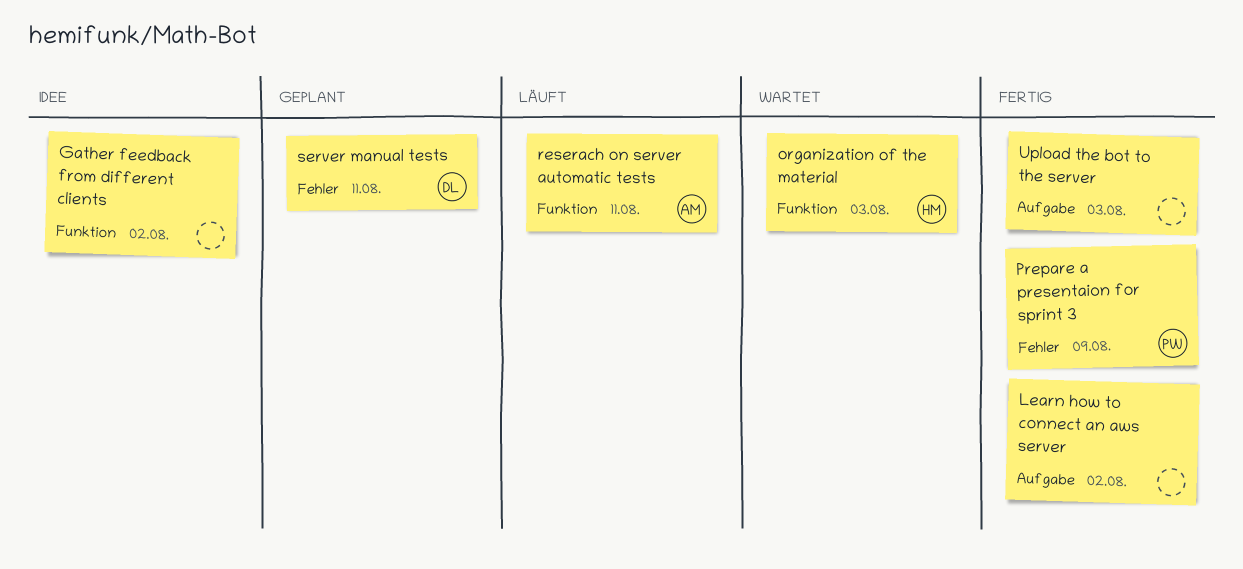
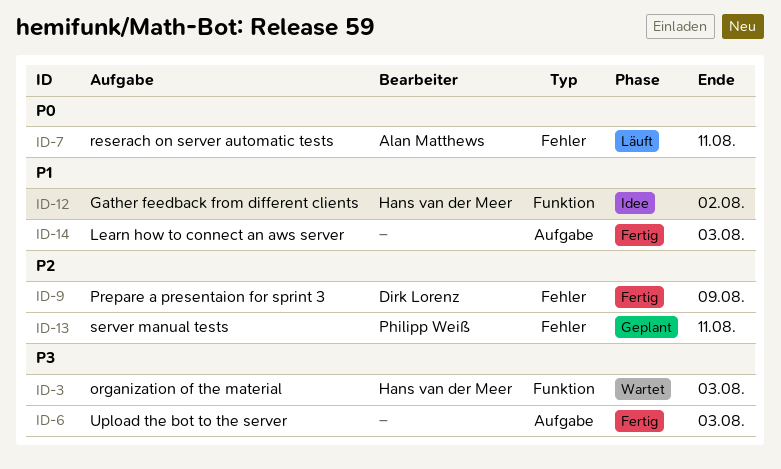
Gather feedback from different clients, owner: none -> Hans van der Meer
Learn how to connect an aws server, due: Aug 2 -> Aug 3
Prepare a presentaion for sprint 3, owner: Philipp Weiß -> Dirk Lorenz
reserach on server automatic tests, label: Funktion -> Fehler
server manual tests, owner: Dirk Lorenz -> Philipp Weiß

